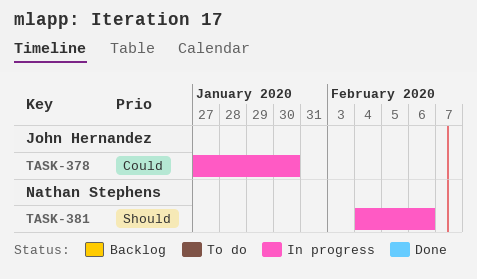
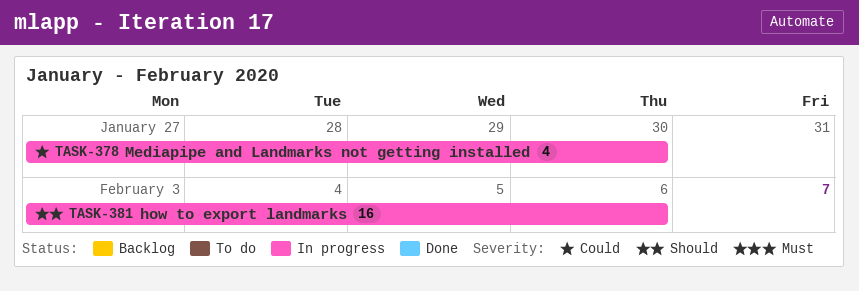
TASK-381, start: Feb 4 -> Feb 3

